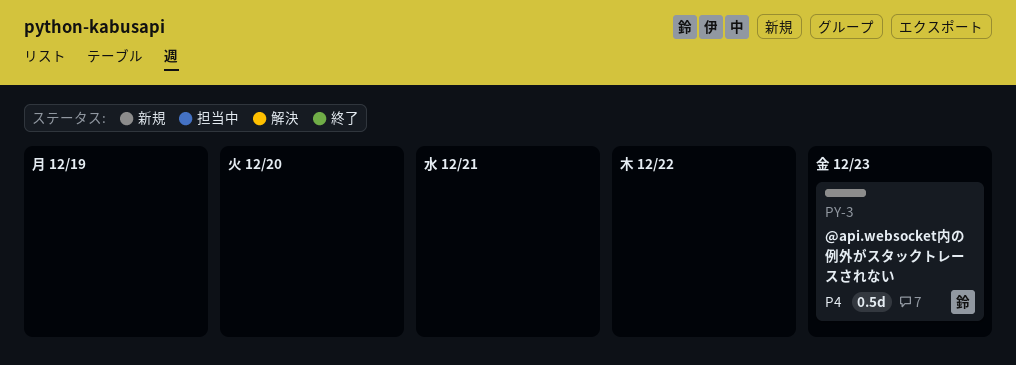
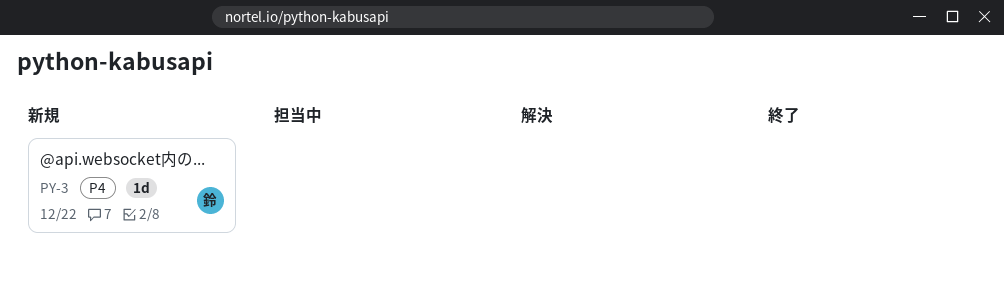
PY-3, estimate: 0.5d -> 1d
PY-3, due: Dec 23 -> Dec 22

